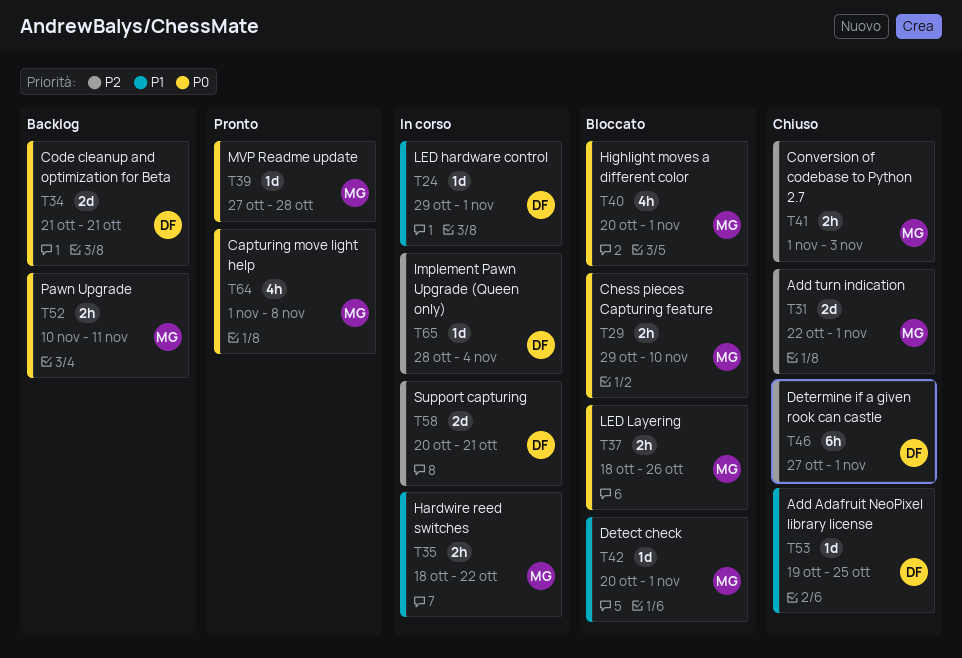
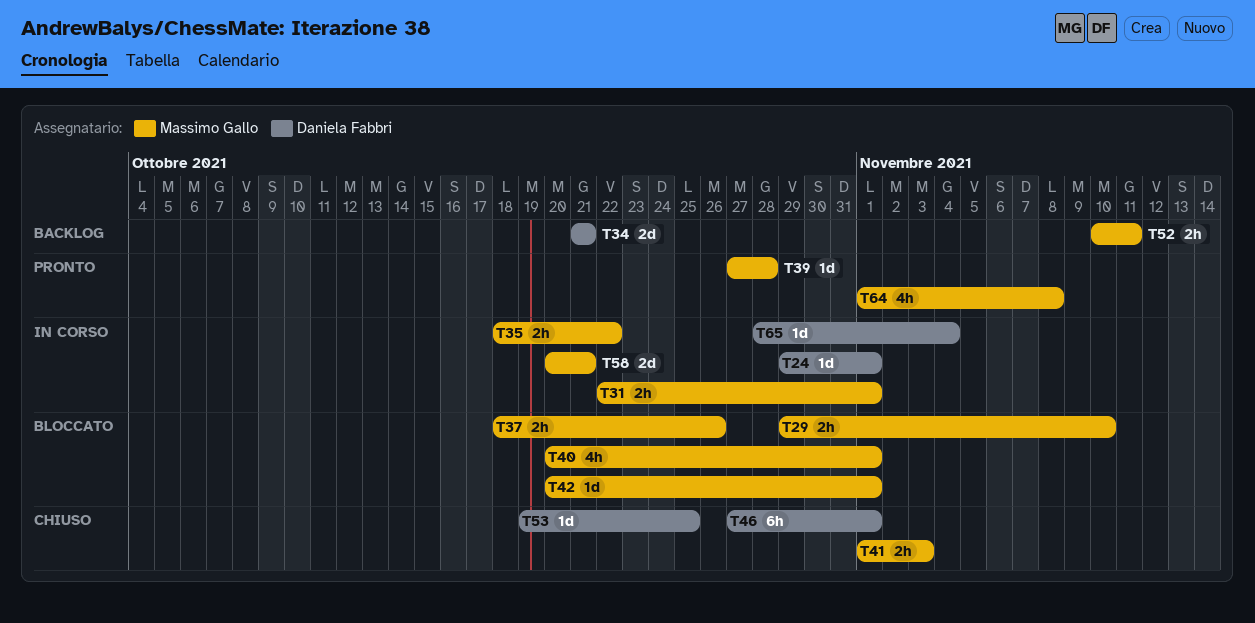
T31, status: Chiuso -> In corso
T31, estimate: 2d -> 2h
T58, owner: Daniela Fabbri -> Massimo Gallo

